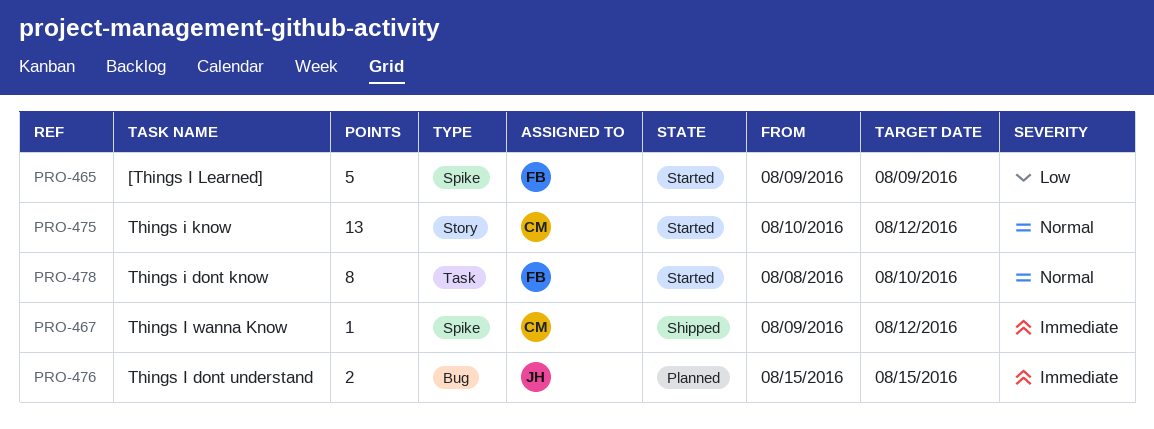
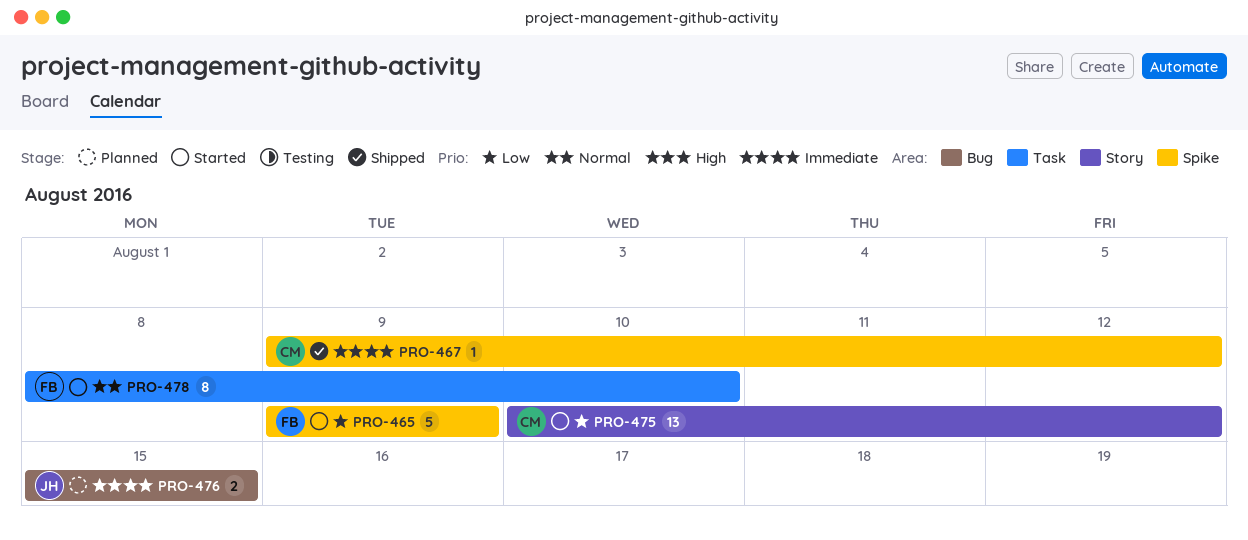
PRO-475, priority: Normal -> Low

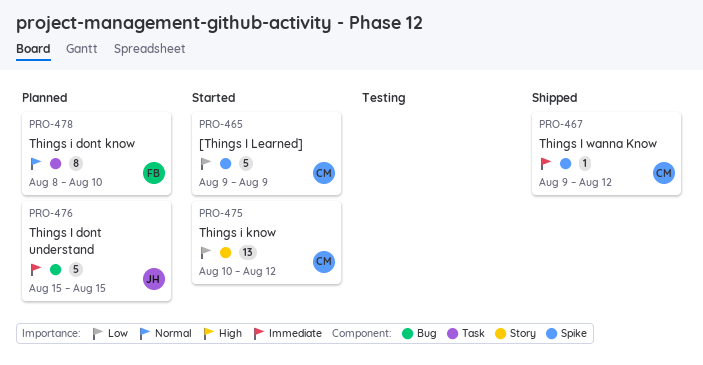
PRO-465, owner: FB -> CM
PRO-476, estimate: 2 -> 5
PRO-478, status: Started -> Planned

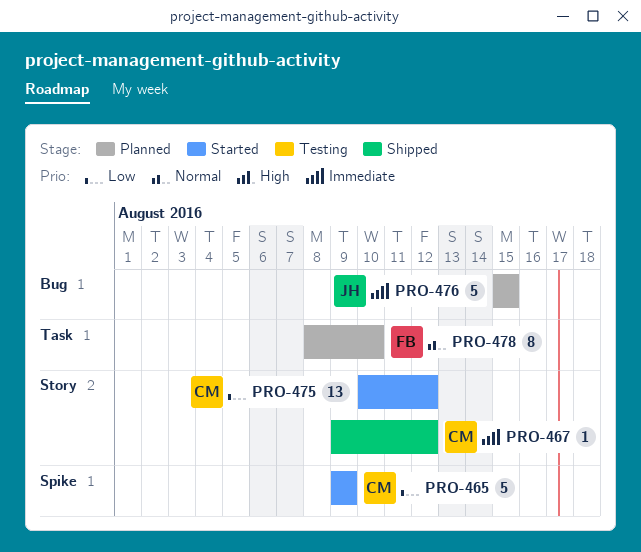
PRO-467, label: Spike -> Story

